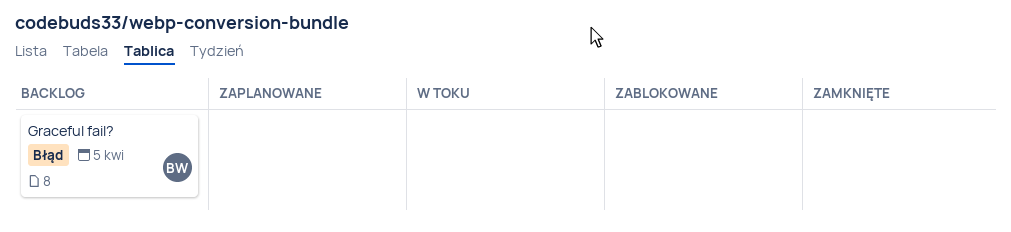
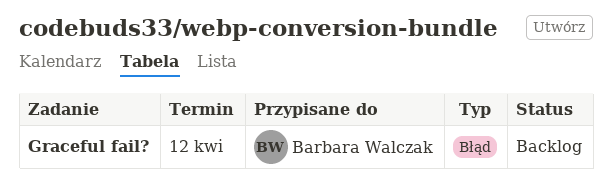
Graceful fail?, due: Apr 5 -> Apr 12

